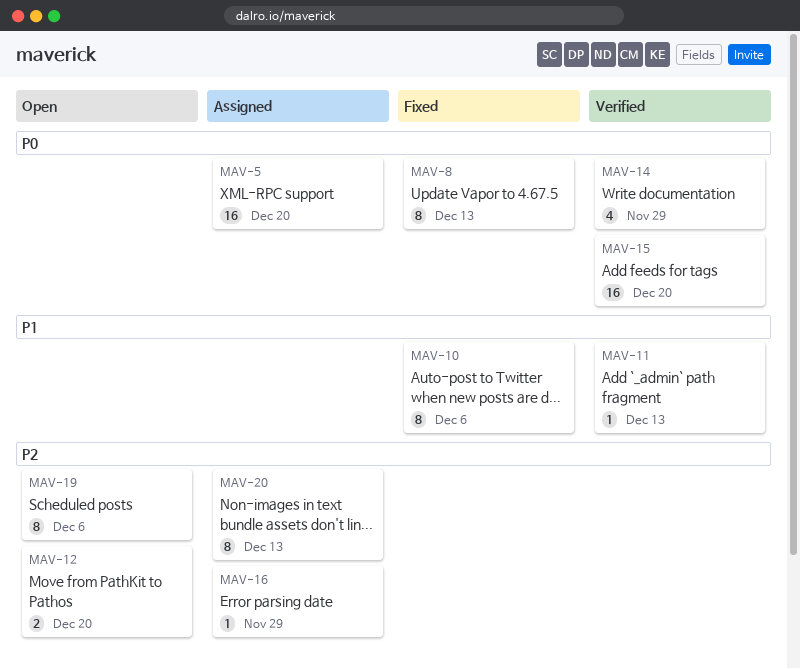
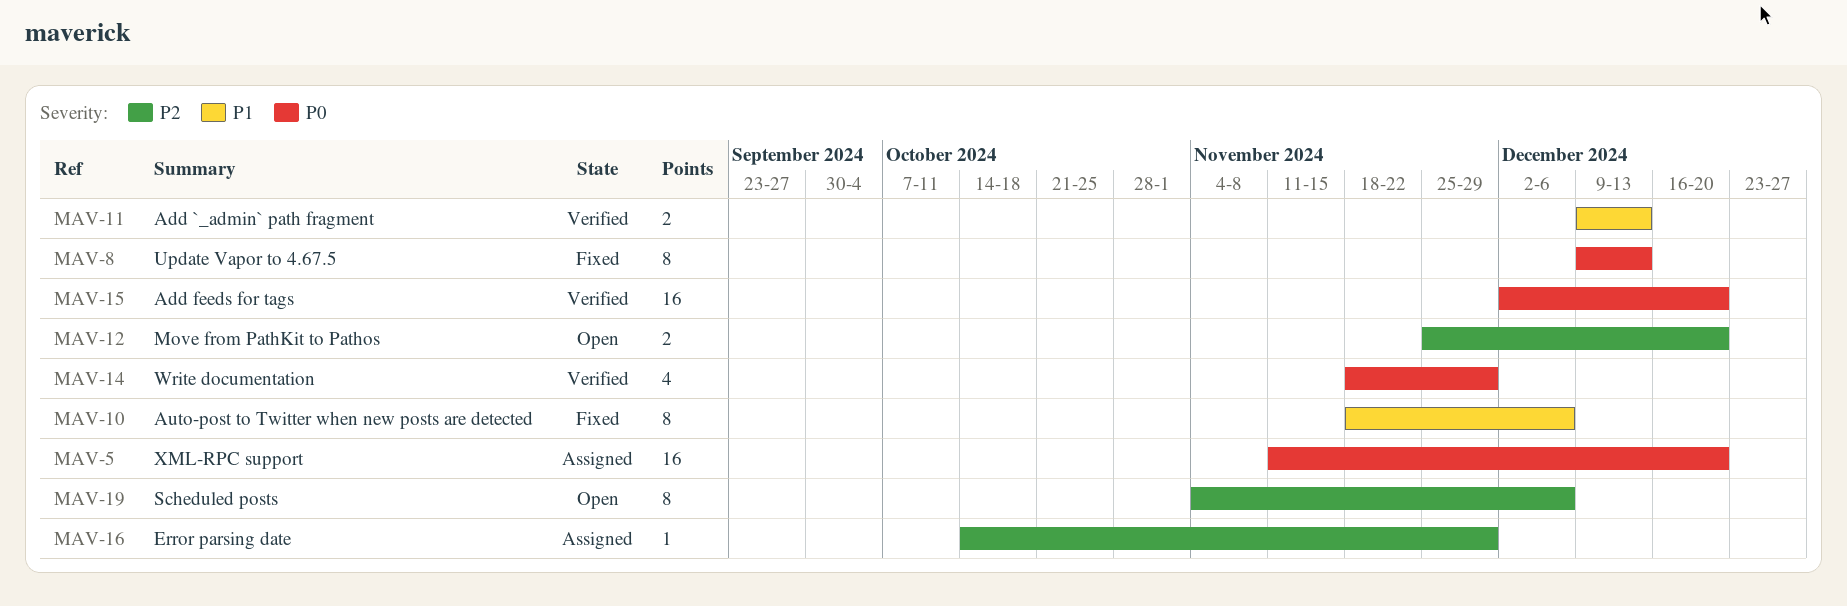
MAV-11, estimate: 1 -> 2
MAV-20: present -> none

